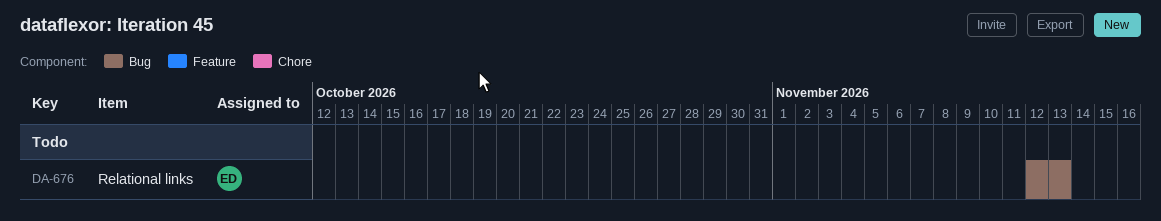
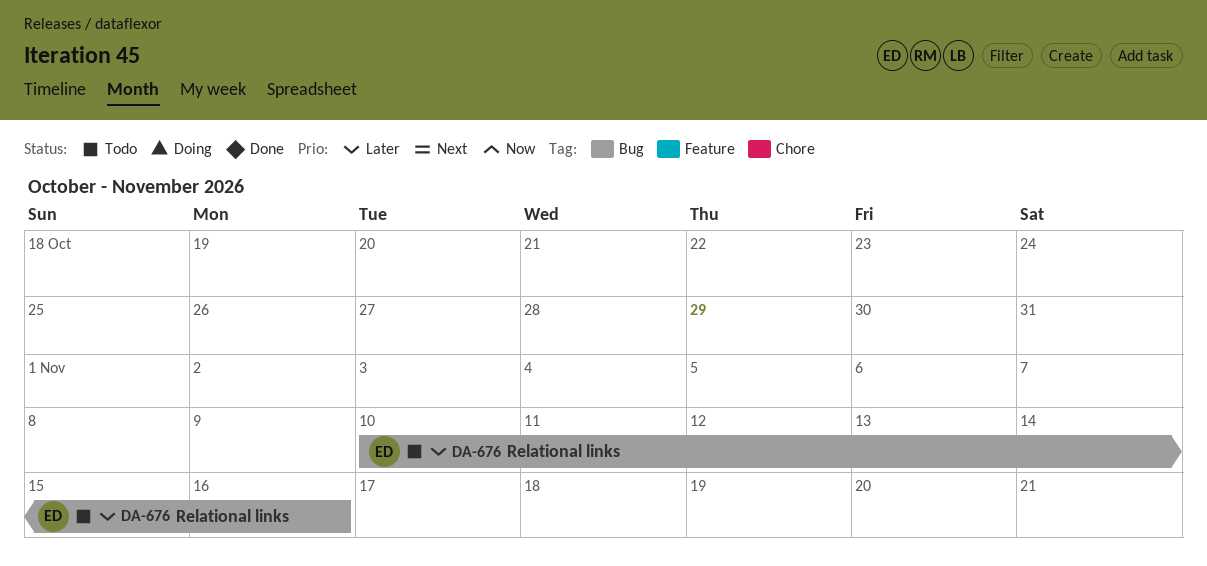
DA-676, start: Nov 12 -> Nov 10
DA-676, due: Nov 13 -> Nov 16

